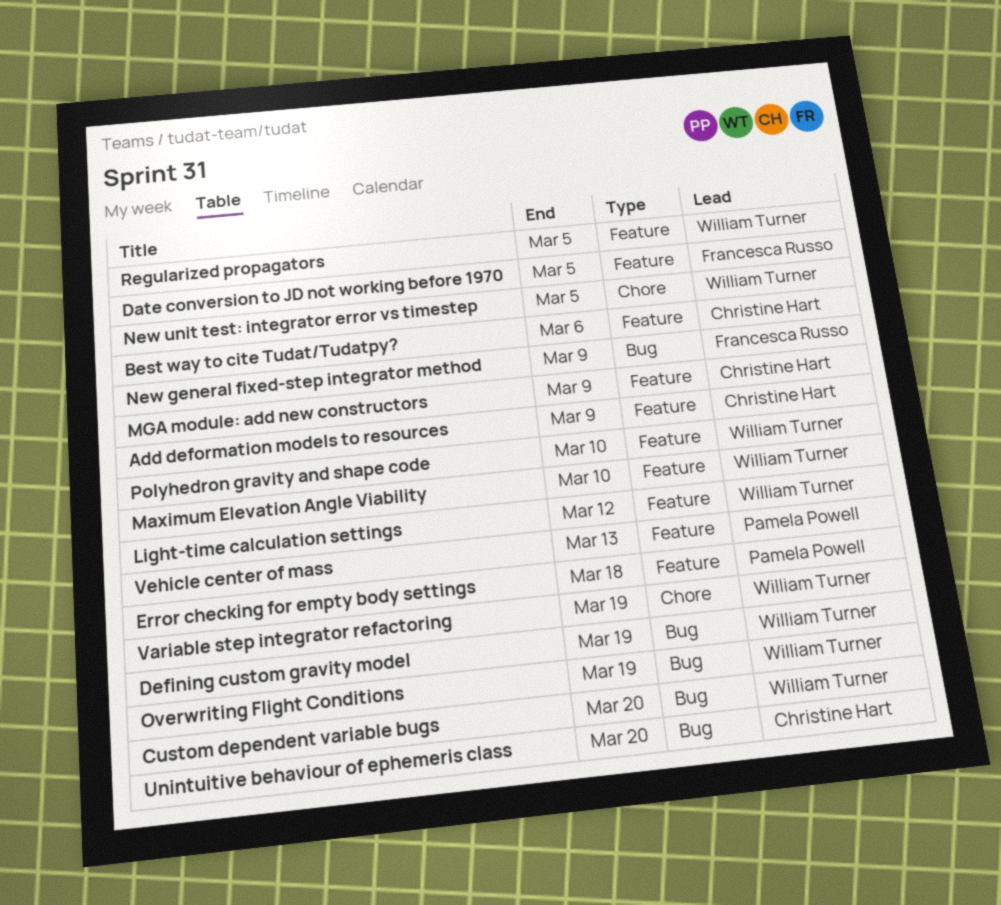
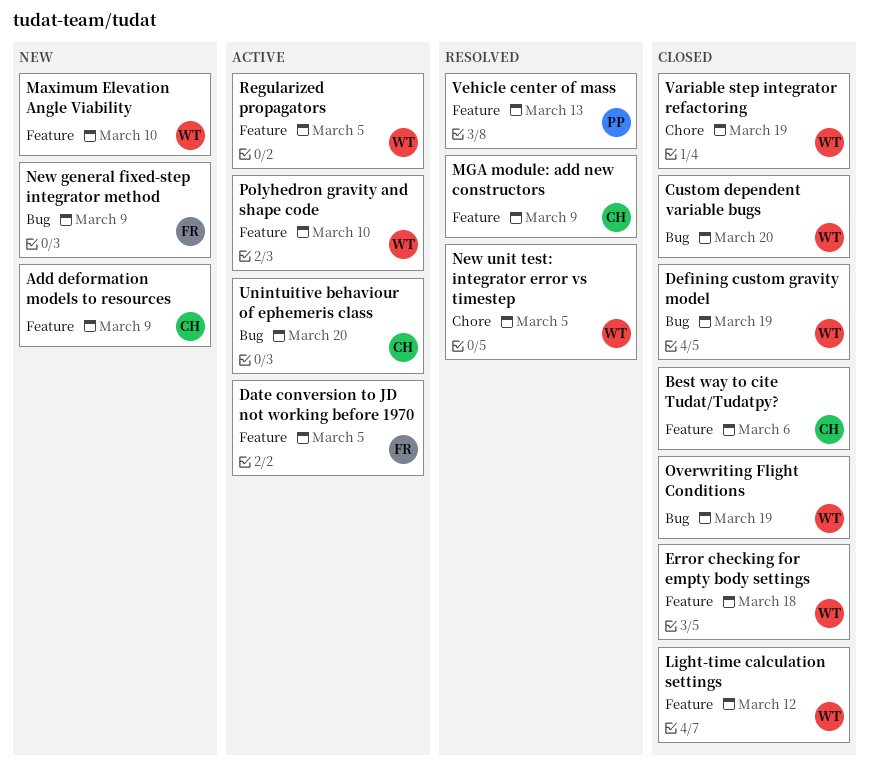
Error checking for empty body settings, owner: Pamela Powell -> William Turner

